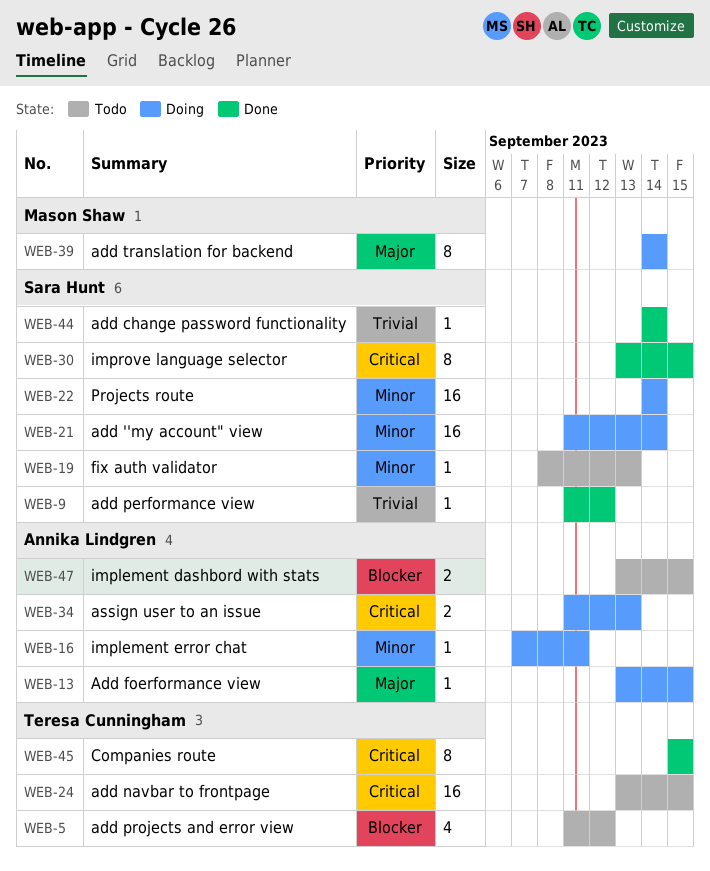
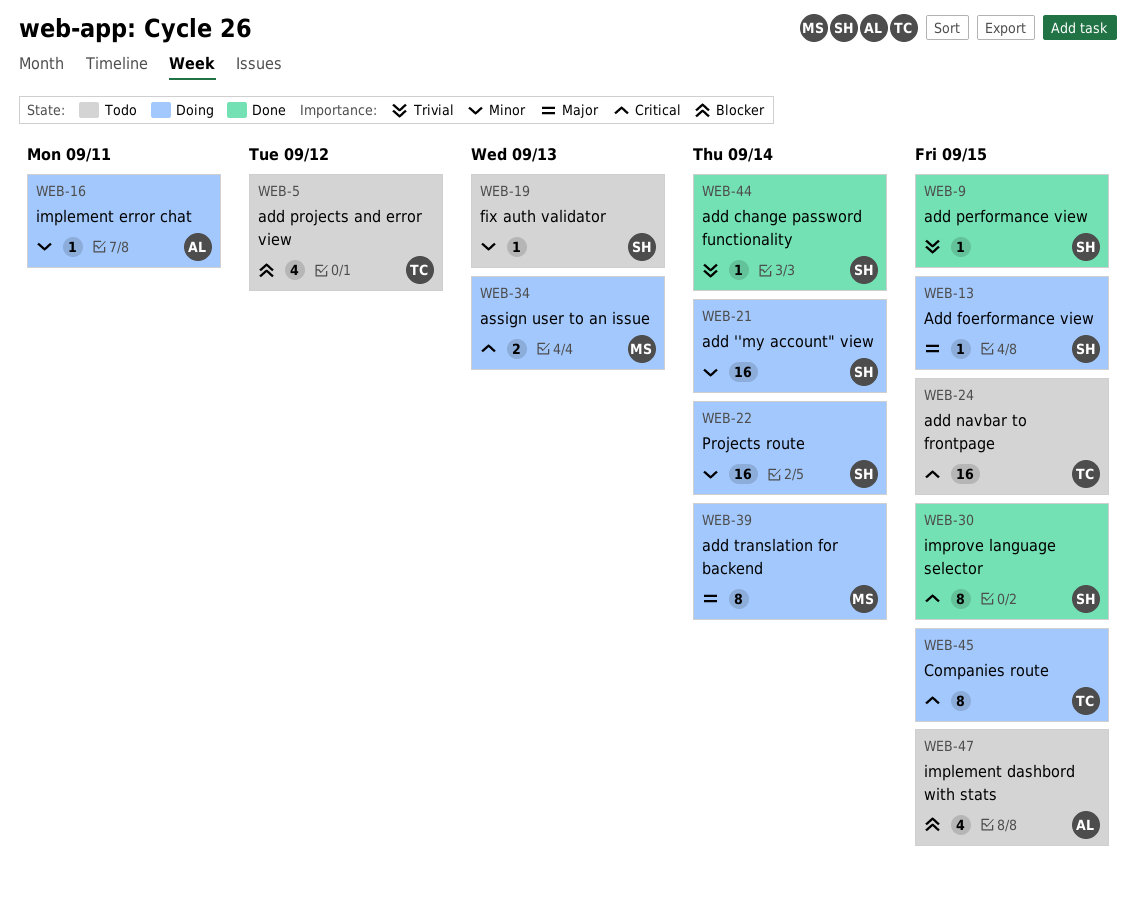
WEB-9, due: Sep 12 -> Sep 15
WEB-13, owner: Annika Lindgren -> Sara Hunt
WEB-34, owner: Annika Lindgren -> Mason Shaw
WEB-45, status: Done -> Doing
WEB-47, estimate: 2 -> 4

